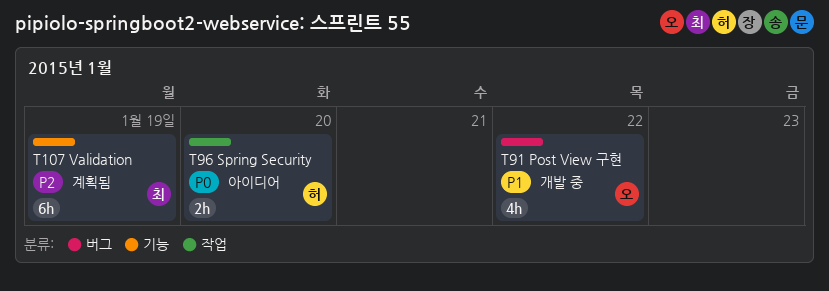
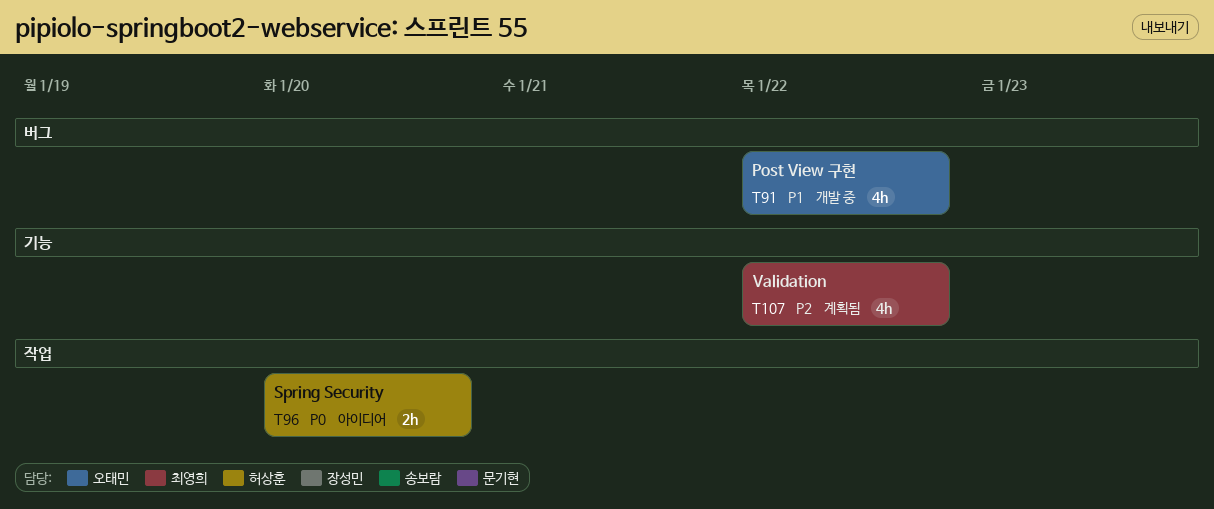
T107, estimate: 6h -> 4h
T107, due: Jan 19 -> Jan 22

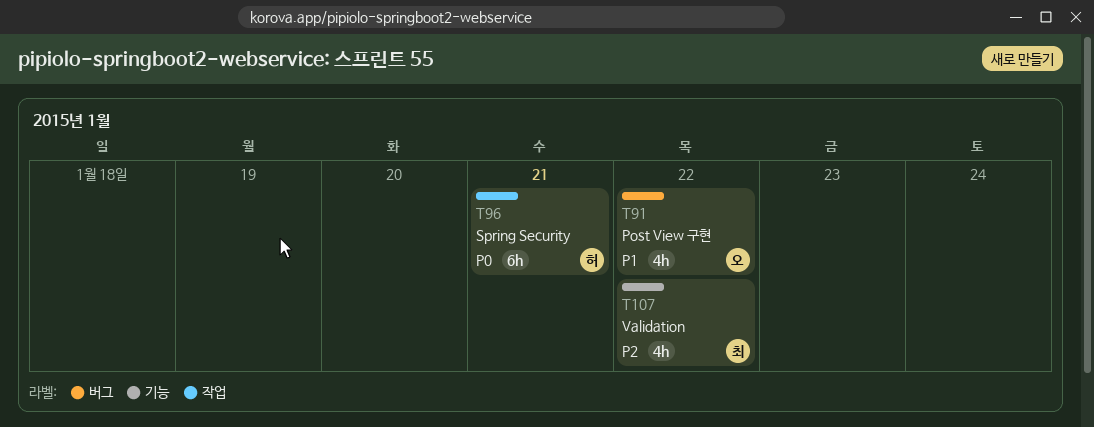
T96, estimate: 2h -> 6h
T96, due: Jan 20 -> Jan 21

